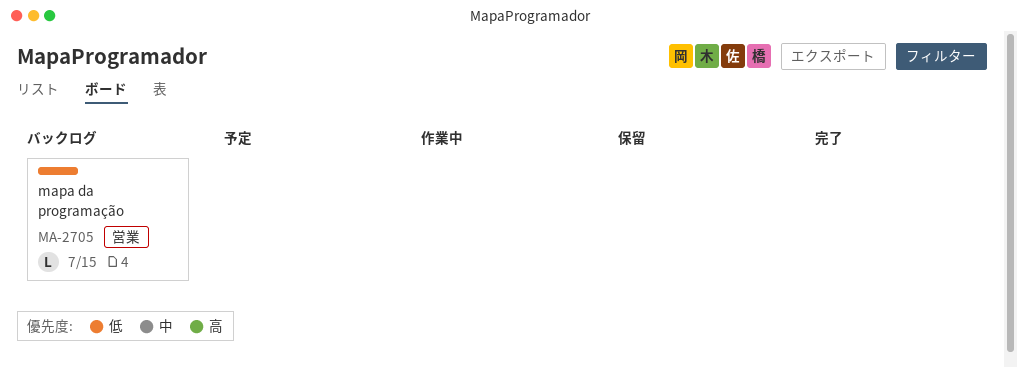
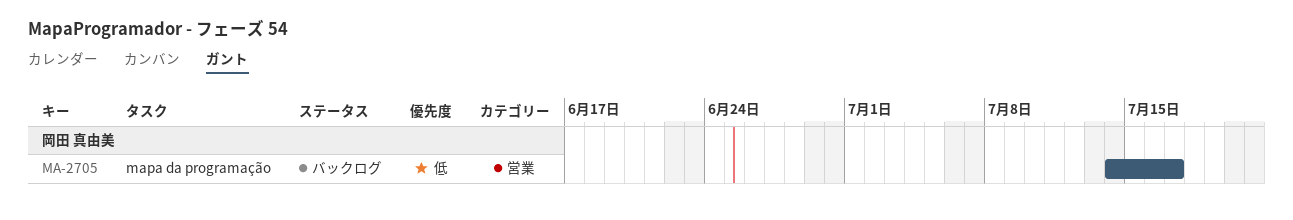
MA-2705, due: Jul 15 -> Jul 17

